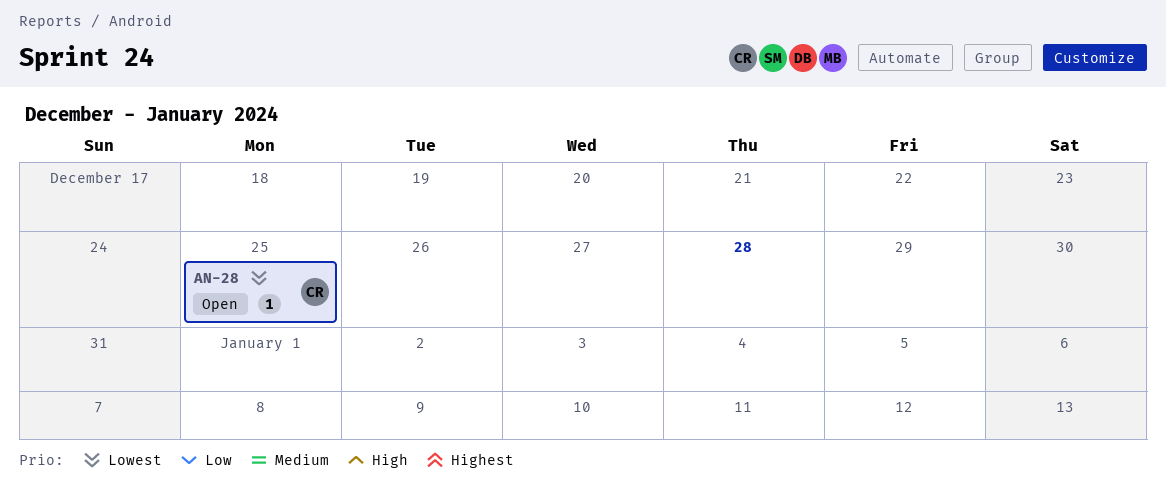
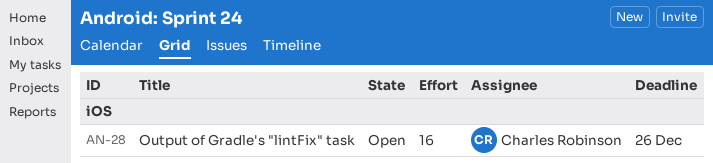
AN-28, estimate: 1 -> 16
AN-28, due: Dec 25 -> Dec 26

